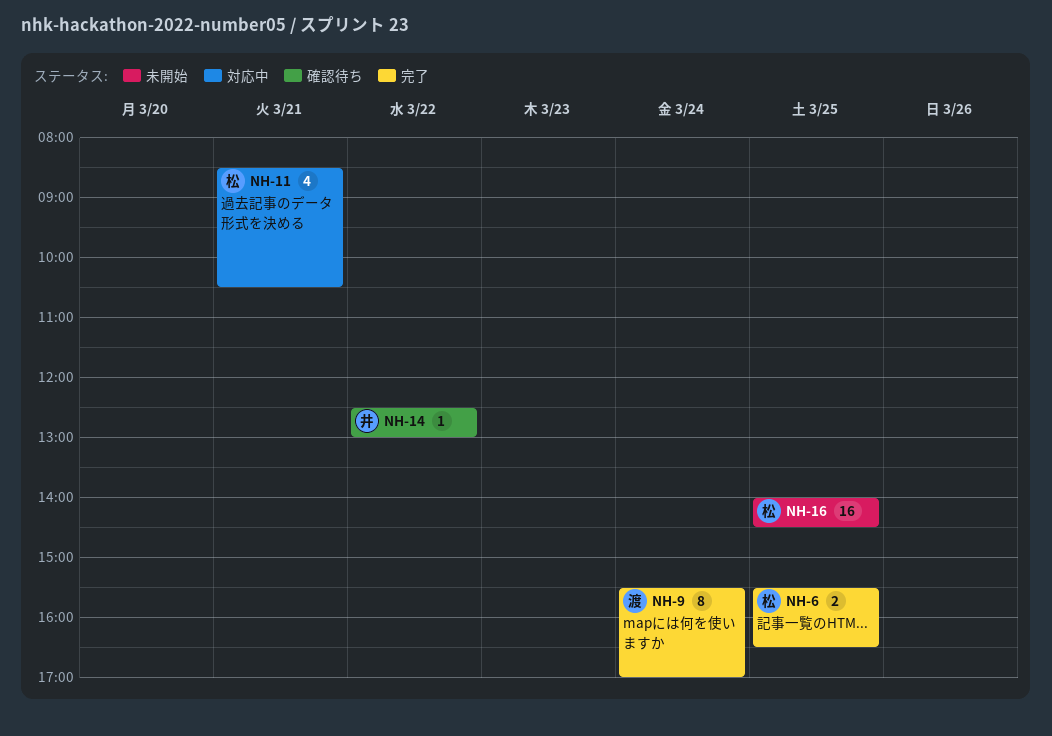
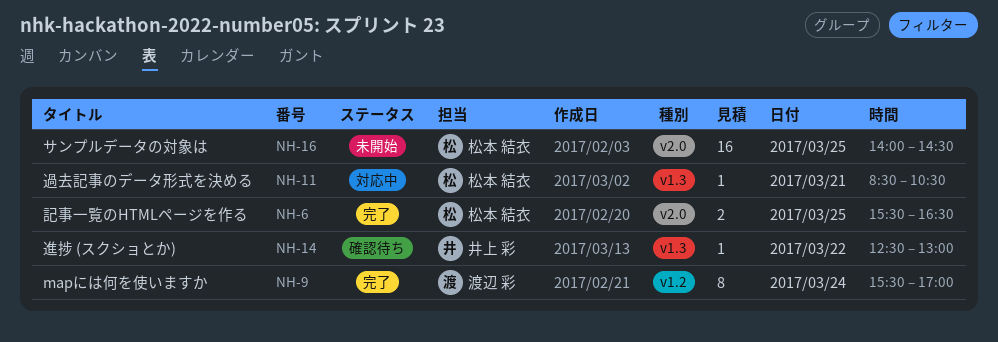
NH-11, estimate: 4 -> 1

